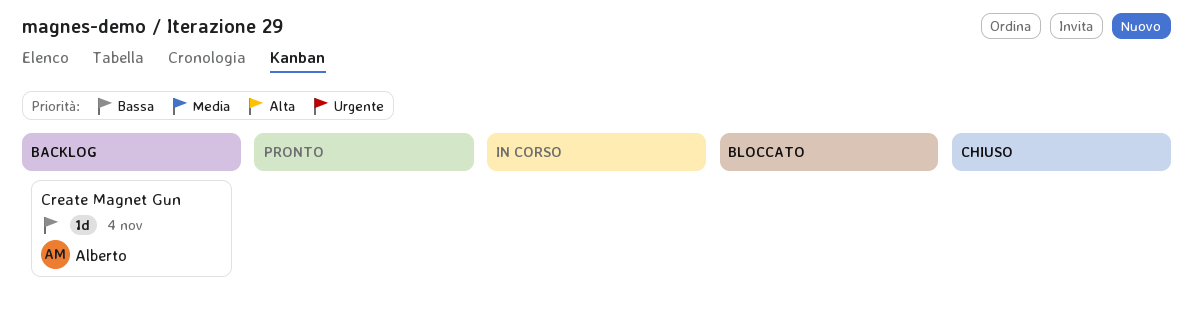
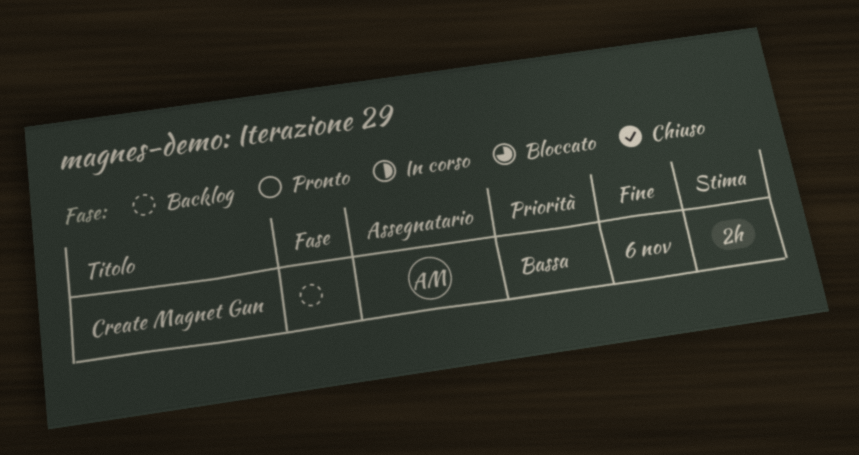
Create Magnet Gun, estimate: 1d -> 2h
Create Magnet Gun, due: Nov 4 -> Nov 6

